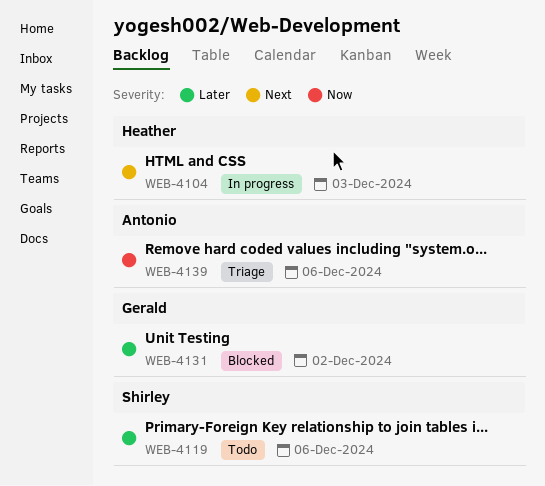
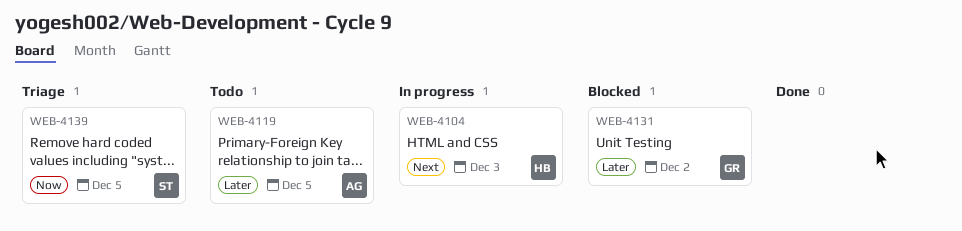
WEB-4119, owner: Shirley -> Antonio
WEB-4119, due: Dec 6 -> Dec 5
WEB-4139, owner: Antonio -> Shirley
WEB-4139, due: Dec 6 -> Dec 5

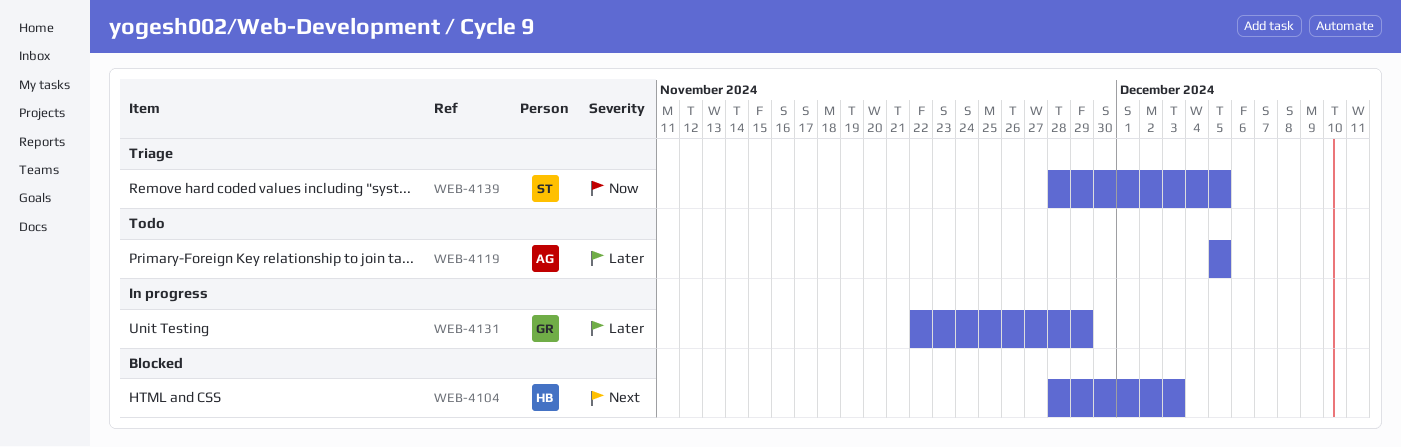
WEB-4104, status: In progress -> Blocked
WEB-4131, status: Blocked -> In progress
WEB-4131, due: Dec 2 -> Nov 29

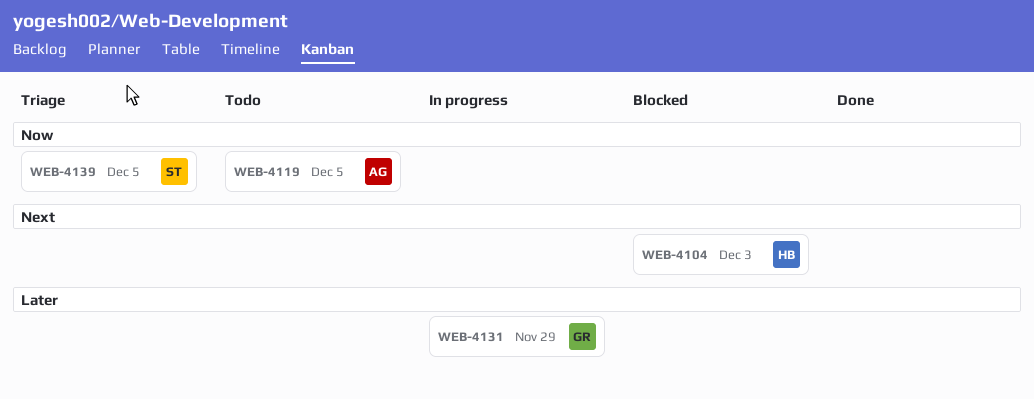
WEB-4119, priority: Later -> Now

